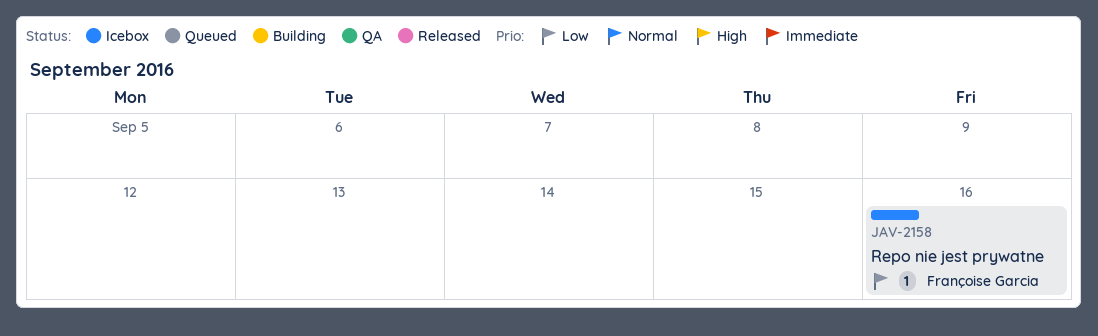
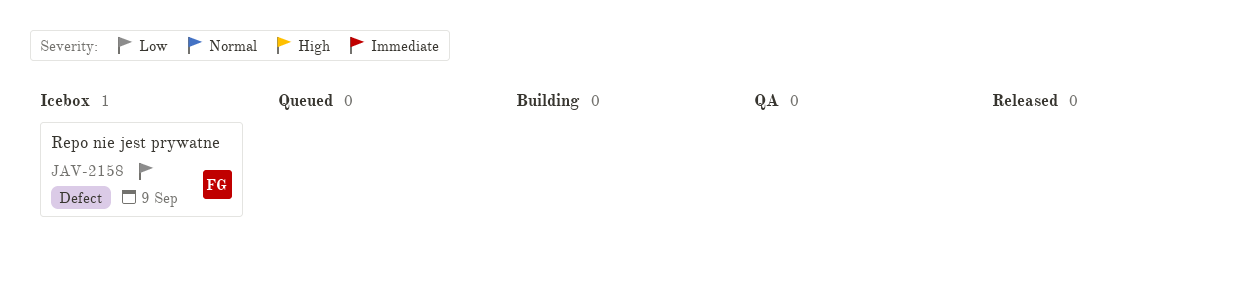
JAV-2158, due: Sep 16 -> Sep 9

